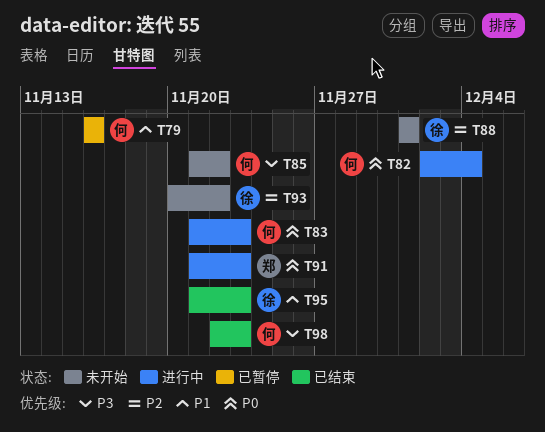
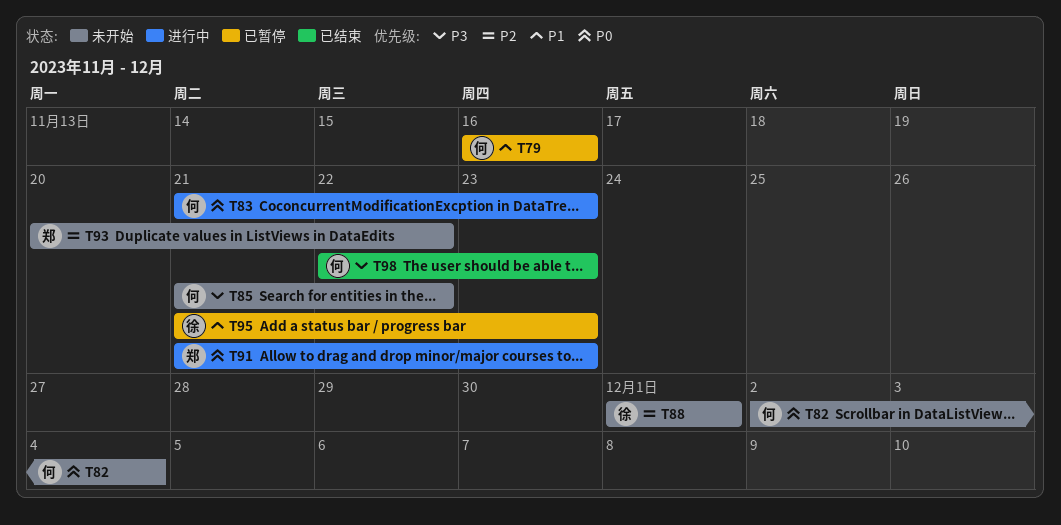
T82, status: 进行中 -> 未开始
T93, owner: 徐 -> 郑
T95, status: 已结束 -> 已暂停

